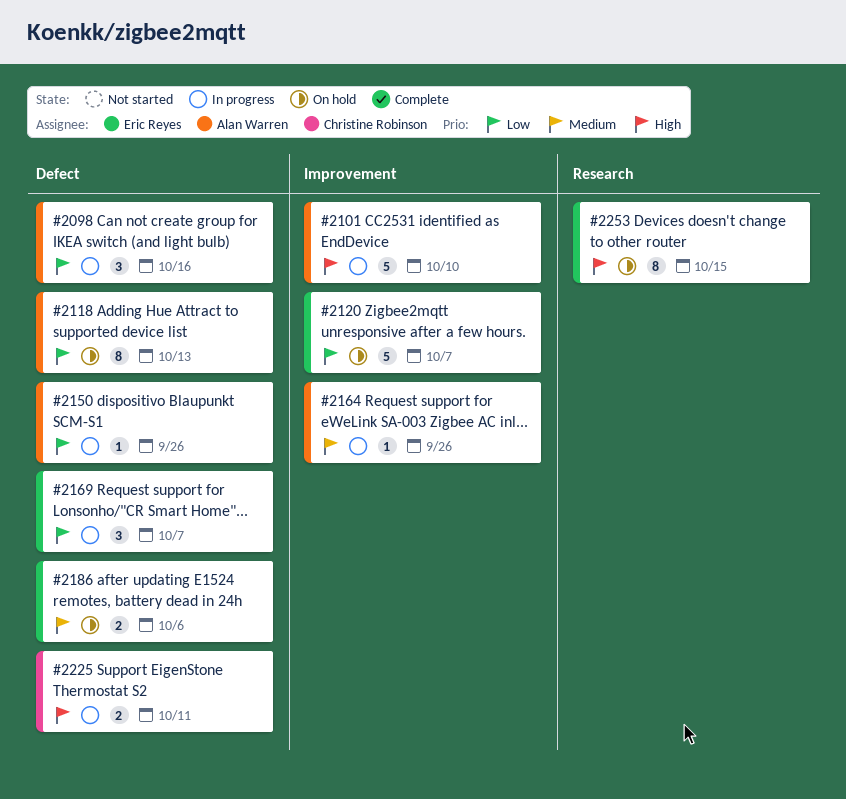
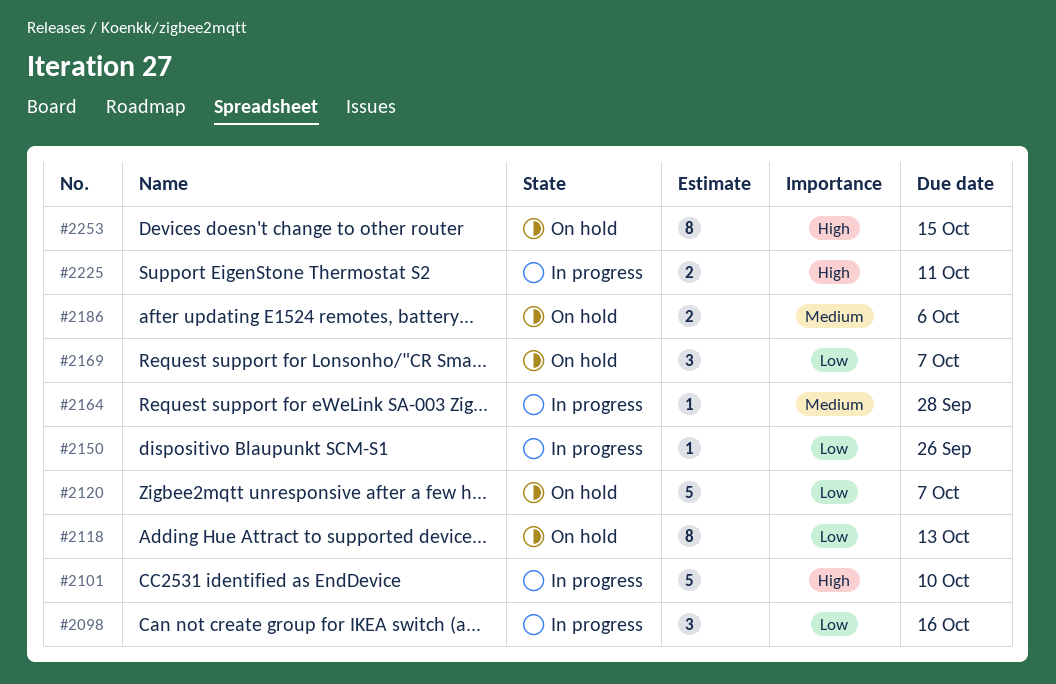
#2164, due: Sep 26 -> Sep 28
#2169, status: In progress -> On hold

